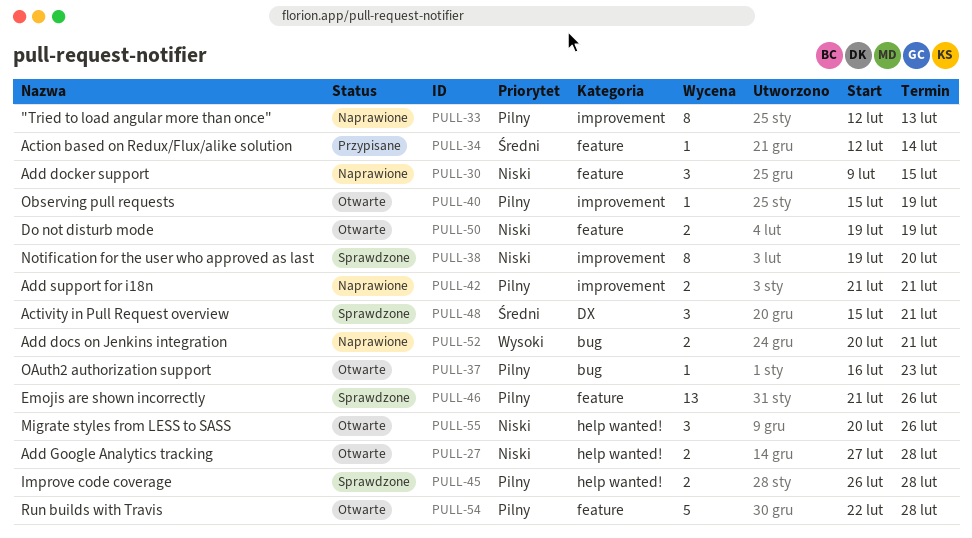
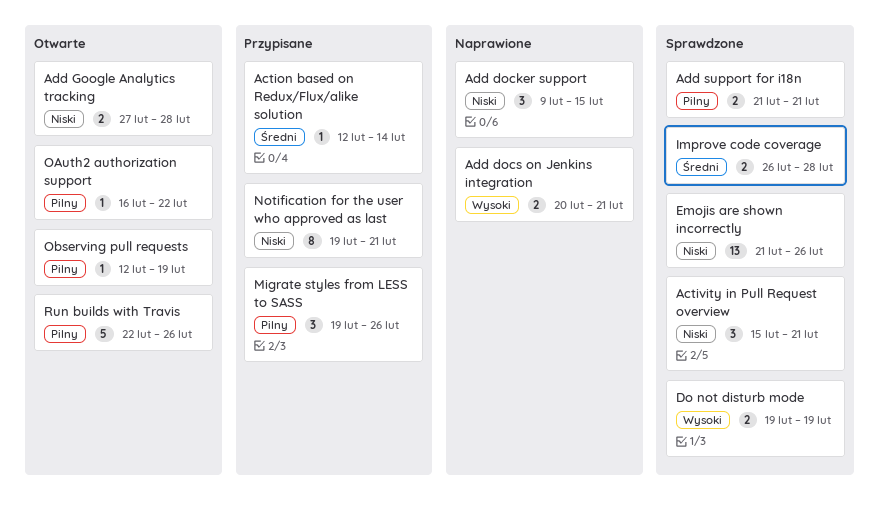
"Tried to load angular more than once": present -> none
Activity in Pull Request overview, priority: Średni -> Niski
Add support for i18n, status: Naprawione -> Sprawdzone
Do not disturb mode, status: Otwarte -> Sprawdzone
Do not disturb mode, priority: Niski -> Wysoki
Emojis are shown incorrectly, priority: Pilny -> Niski
Improve code coverage, priority: Pilny -> Średni
Migrate styles from LESS to SASS, status: Otwarte -> Przypisane
Migrate styles from LESS to SASS, priority: Niski -> Pilny
Migrate styles from LESS to SASS, start: Feb 20 -> Feb 19
Notification for the user who approved as last, status: Sprawdzone -> Przypisane
Notification for the user who approved as last, due: Feb 20 -> Feb 21
OAuth2 authorization support, due: Feb 23 -> Feb 22
Observing pull requests, start: Feb 15 -> Feb 12
Run builds with Travis, due: Feb 28 -> Feb 26

